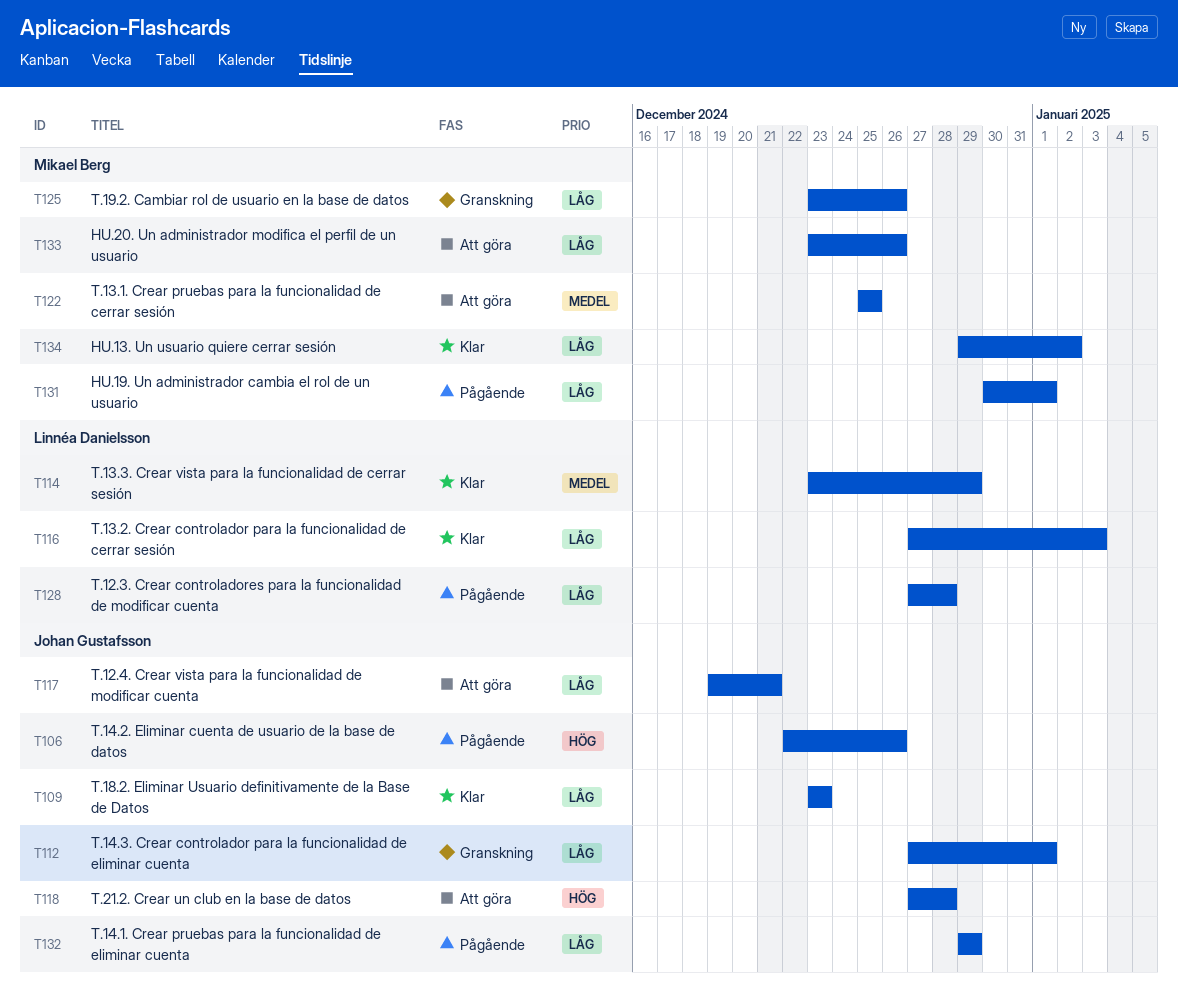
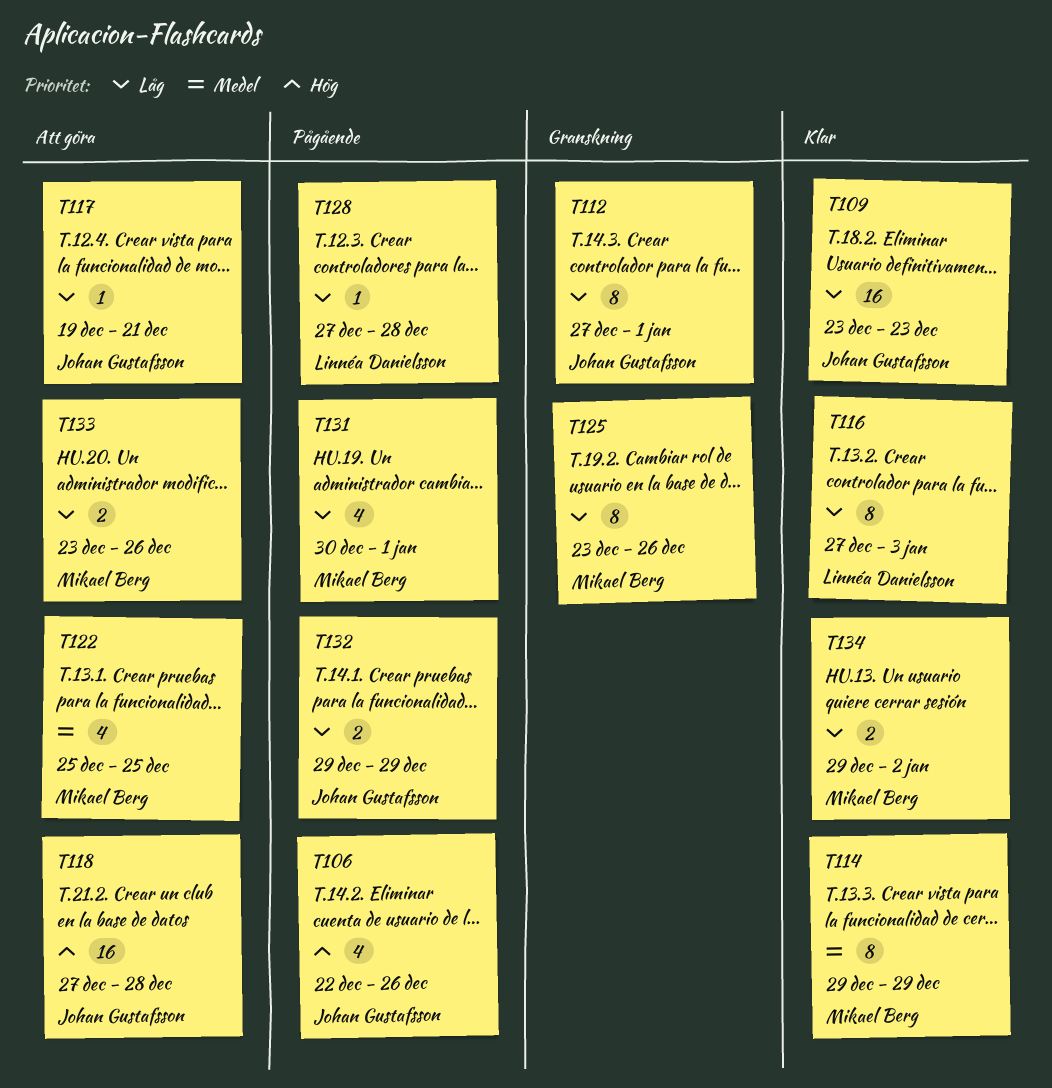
T114, owner: Linnéa Danielsson -> Mikael Berg
T114, start: Dec 23 -> Dec 29

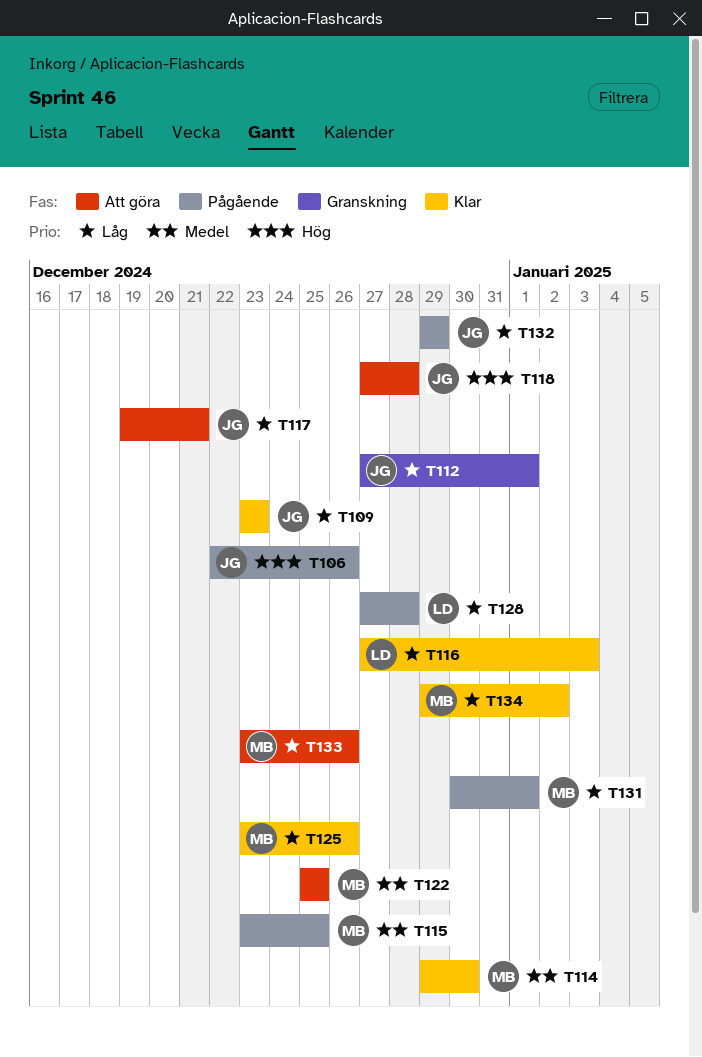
T114, due: Dec 29 -> Dec 30
T115: none -> present
T125, status: Granskning -> Klar

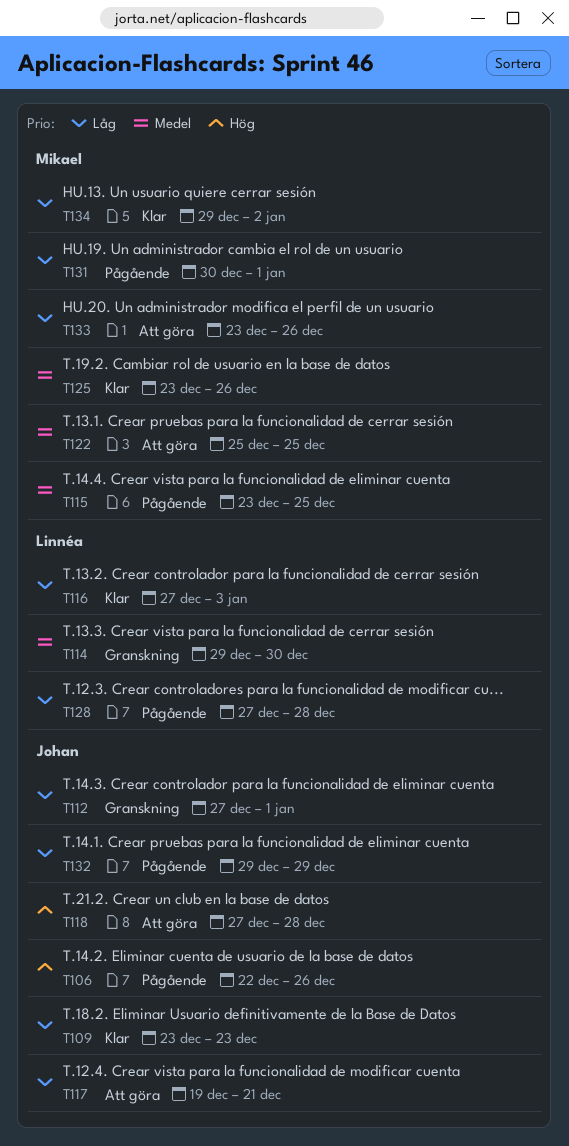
T114, status: Klar -> Granskning
T114, owner: Mikael -> Linnéa
T125, priority: Låg -> Medel

